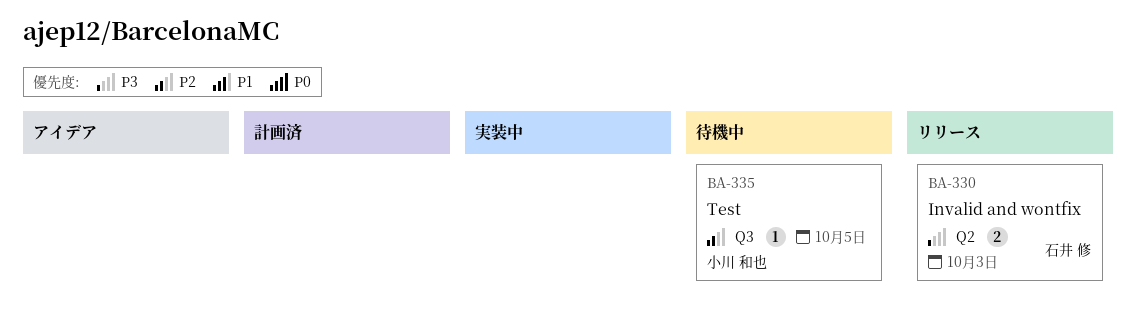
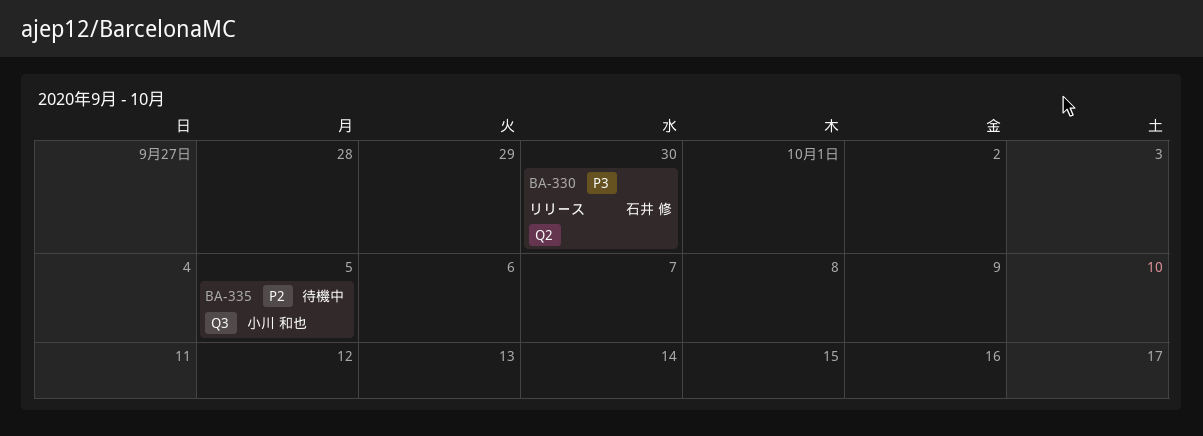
BA-330, due: Oct 3 -> Sep 30

